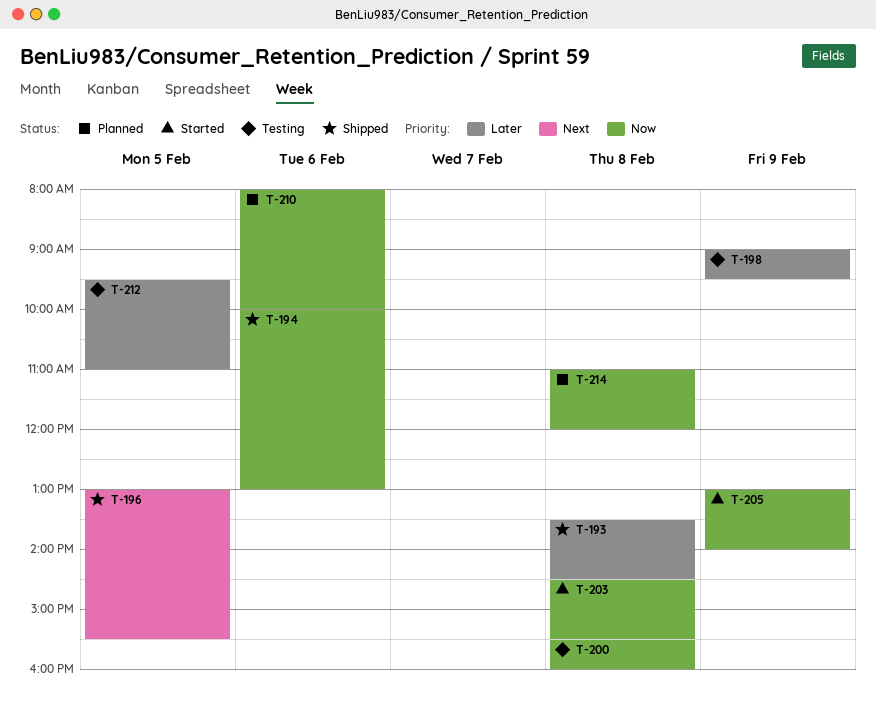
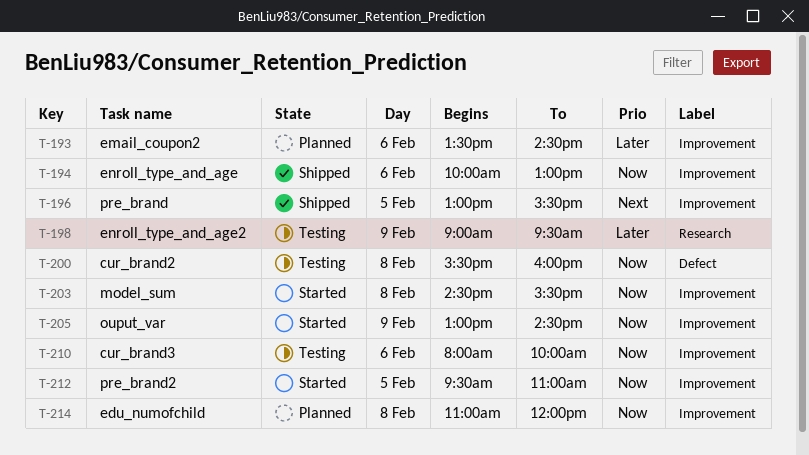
T-193, status: Shipped -> Planned
T-193, day: Feb 8 -> Feb 6
T-205, ends: 14:00 -> 14:30
T-210, status: Planned -> Testing
T-212, status: Testing -> Started
T-212, priority: Later -> Now

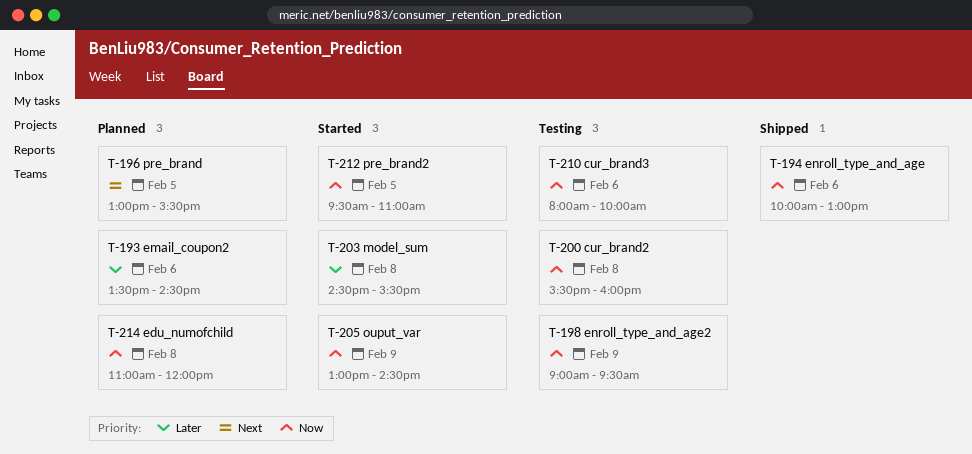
T-196, status: Shipped -> Planned
T-198, priority: Later -> Now
T-203, priority: Now -> Later

